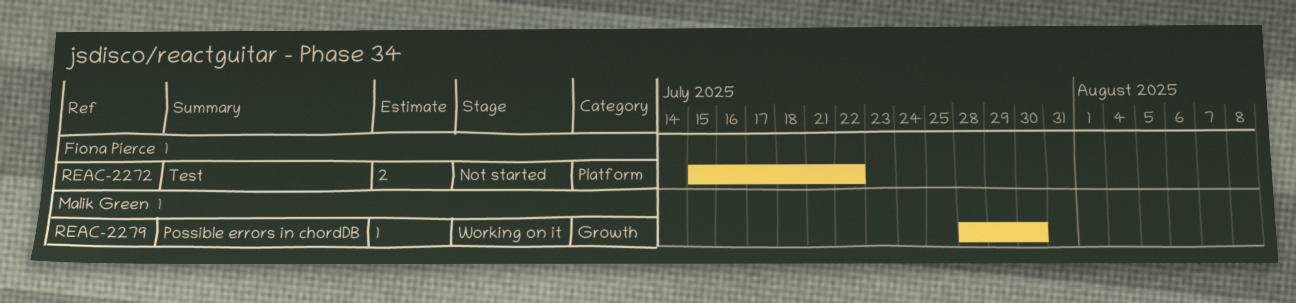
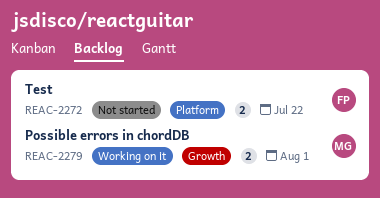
REAC-2279, estimate: 1 -> 2
REAC-2279, due: Jul 30 -> Aug 1

